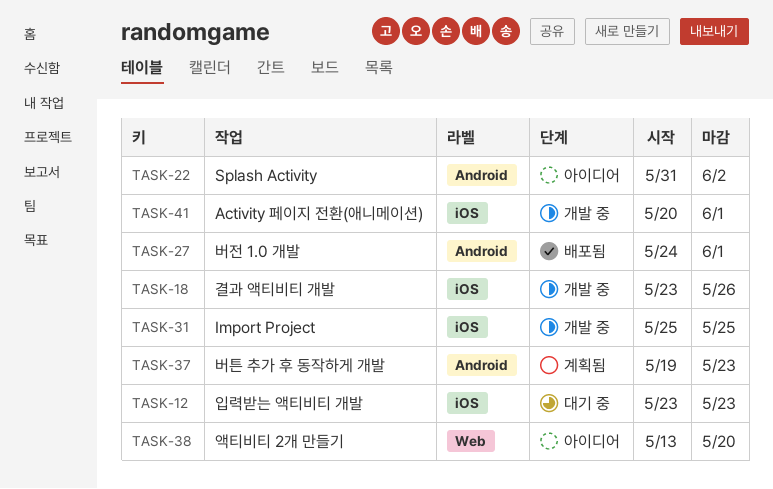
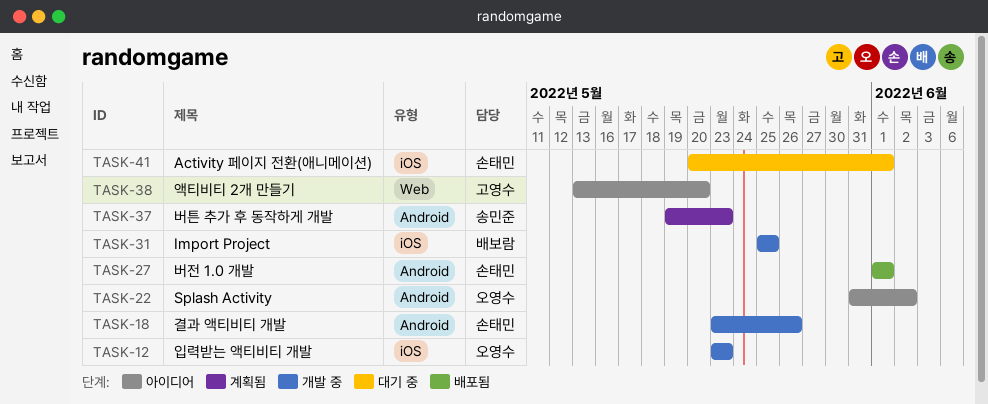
TASK-12, status: 대기 중 -> 개발 중
TASK-18, label: iOS -> Android
TASK-27, start: May 24 -> Jun 1
TASK-41, status: 개발 중 -> 대기 중

